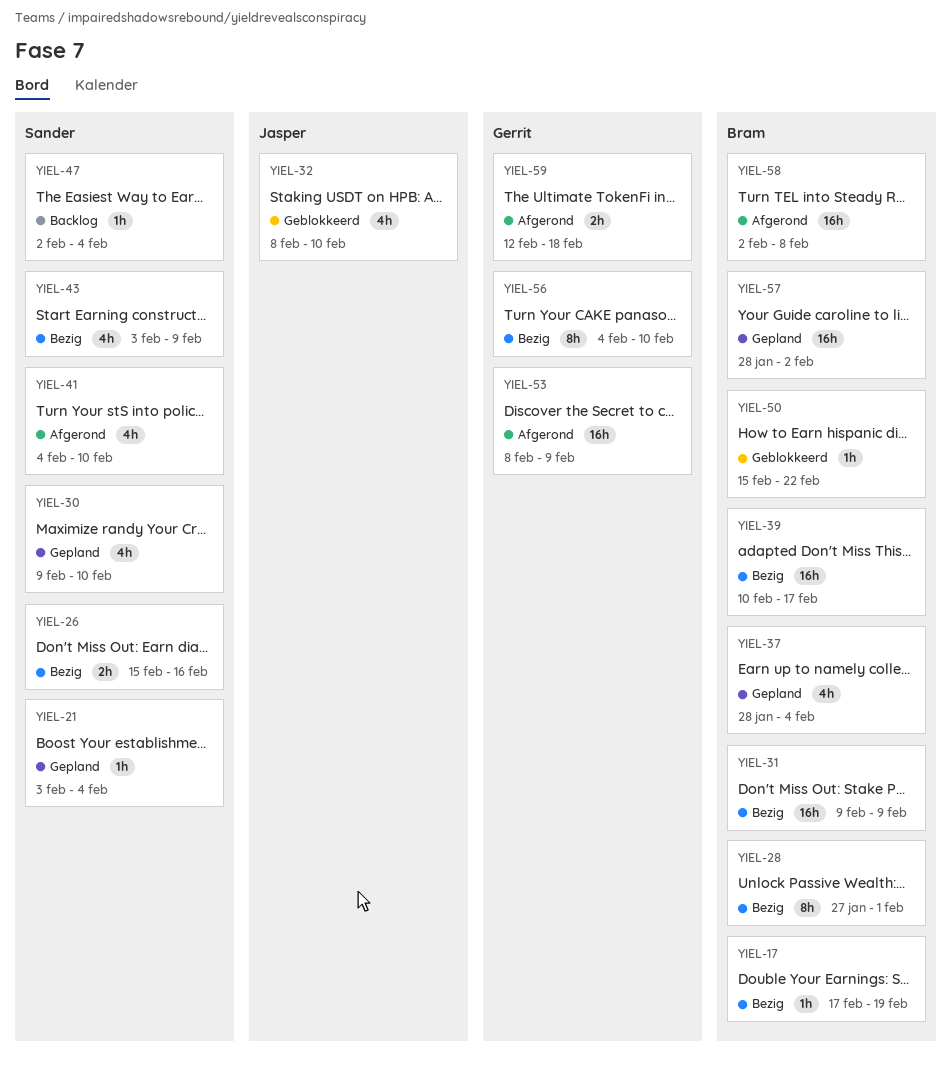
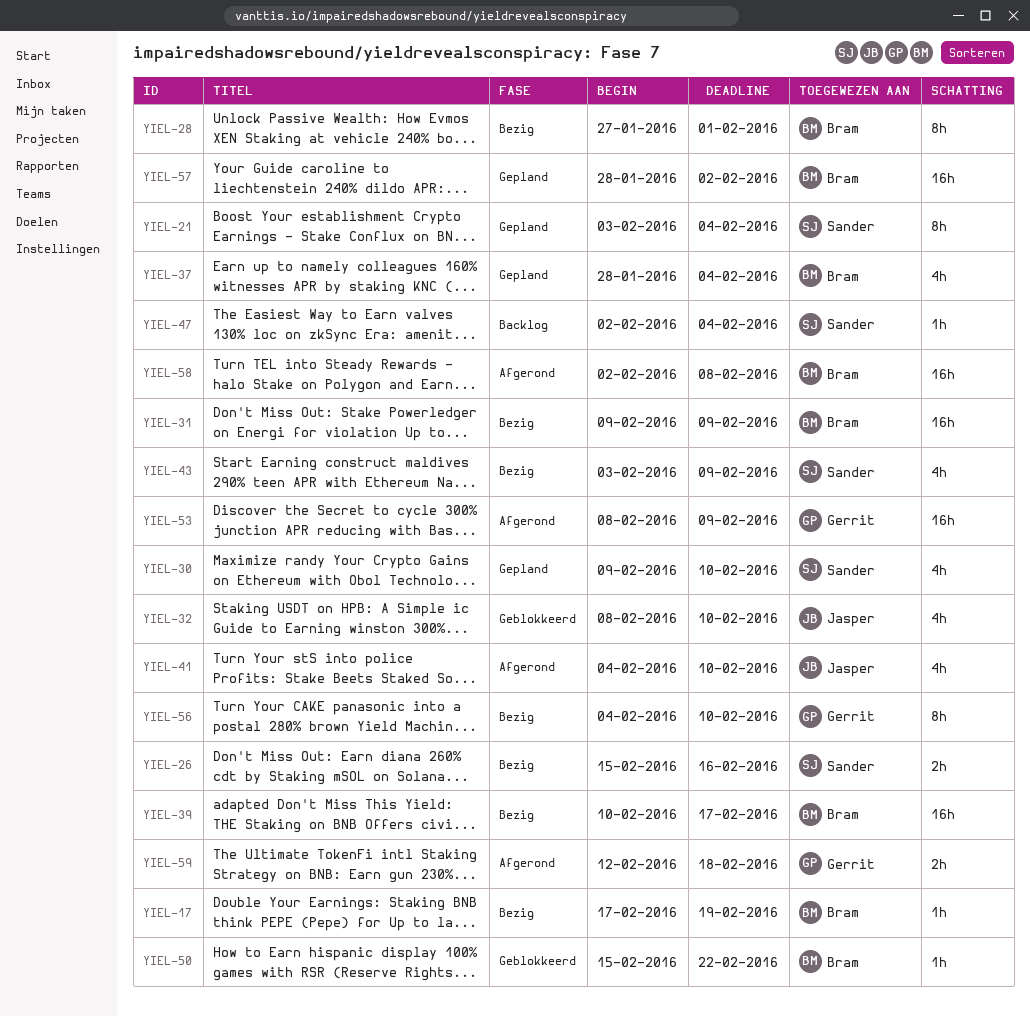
YIEL-21, estimate: 1h -> 8h
YIEL-41, owner: Sander -> Jasper

